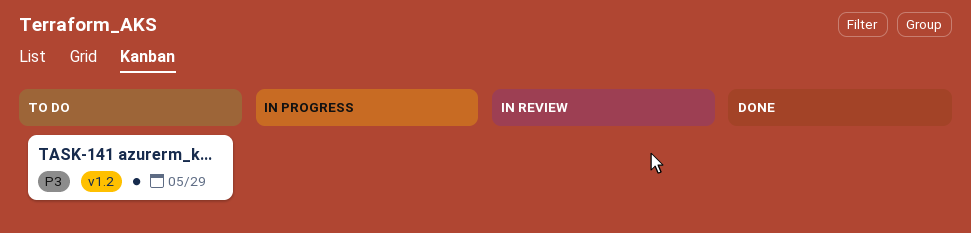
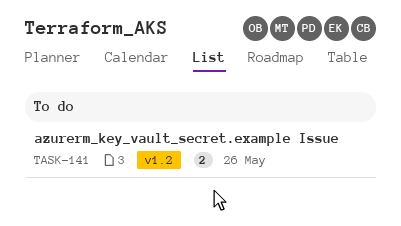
TASK-141, estimate: 1 -> 2
TASK-141, due: May 29 -> May 26

